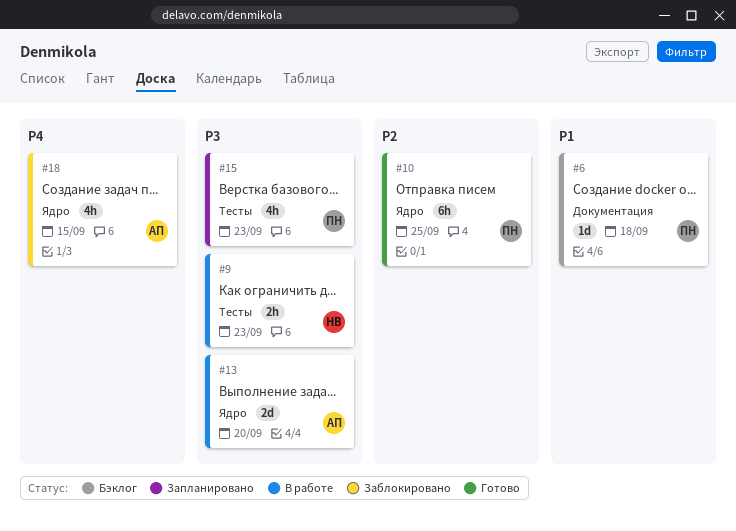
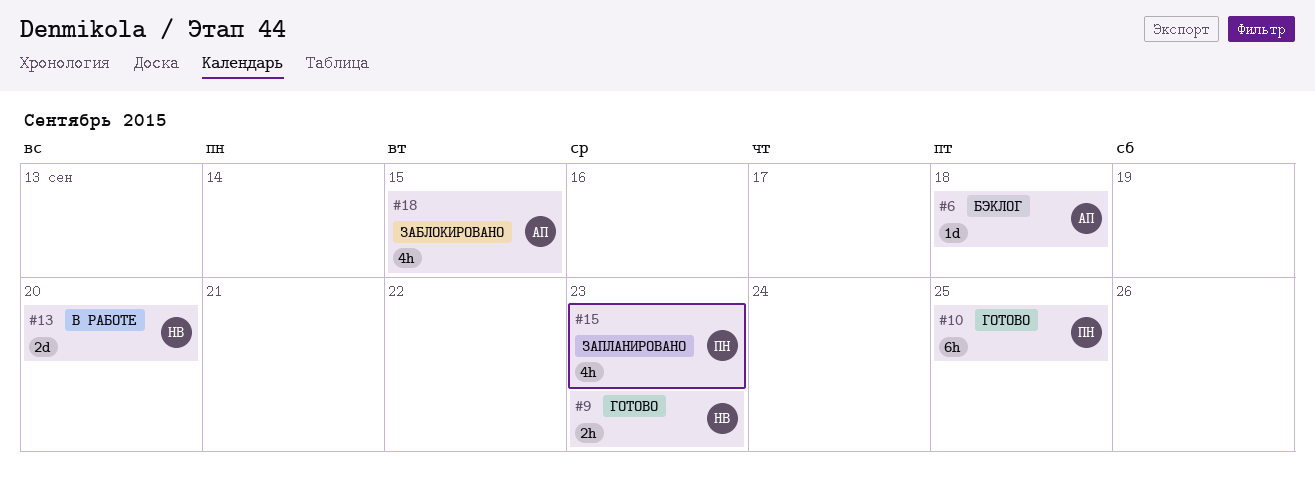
#6, owner: ПН -> АП
#9, status: В работе -> Готово
#13, owner: АП -> НВ

